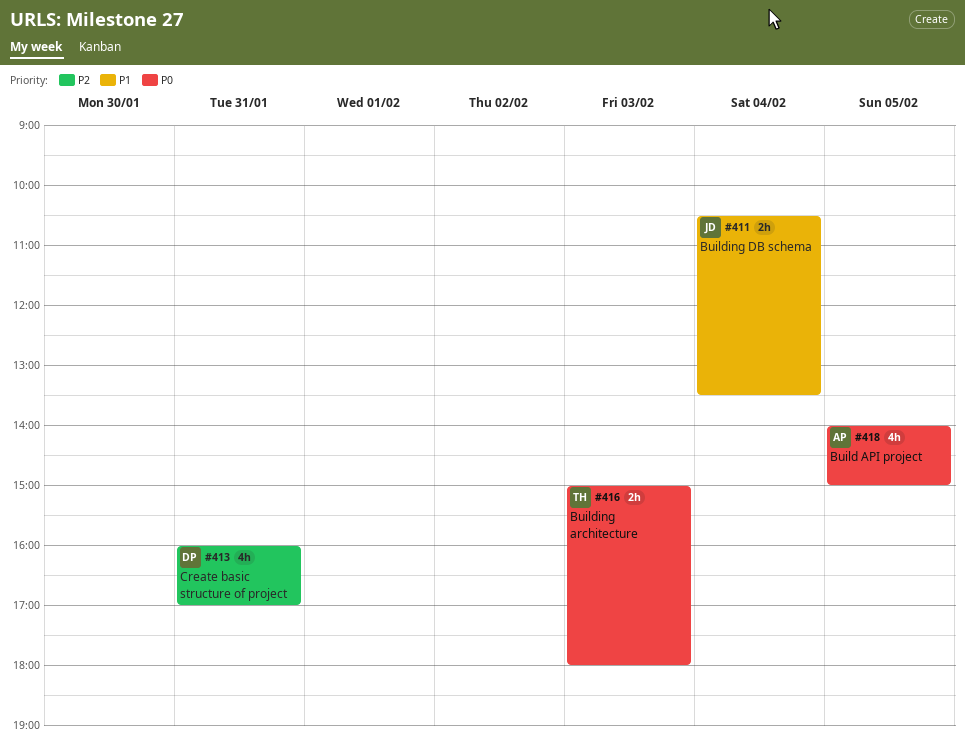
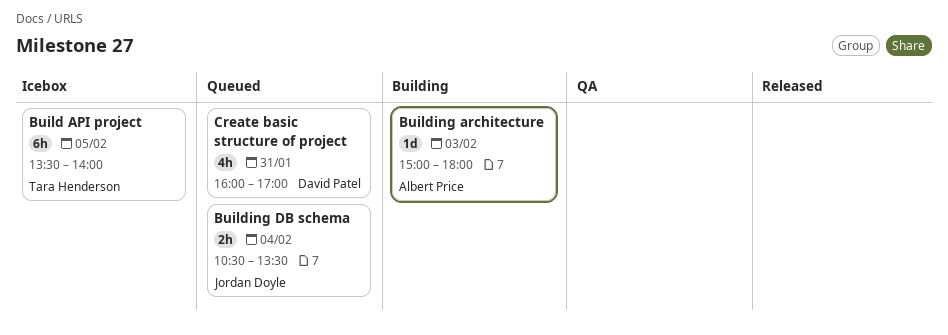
Build API project, owner: Albert Price -> Tara Henderson
Build API project, estimate: 4h -> 6h
Build API project, begins: 14:00 -> 13:30
Build API project, ends: 15:00 -> 14:00
Building architecture, owner: Tara Henderson -> Albert Price
Building architecture, estimate: 2h -> 1d

